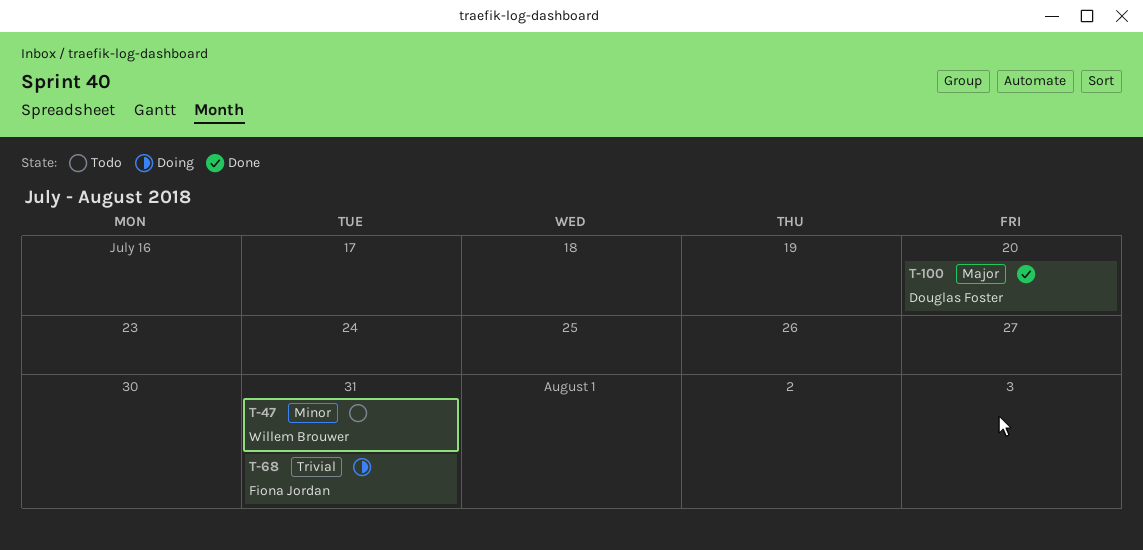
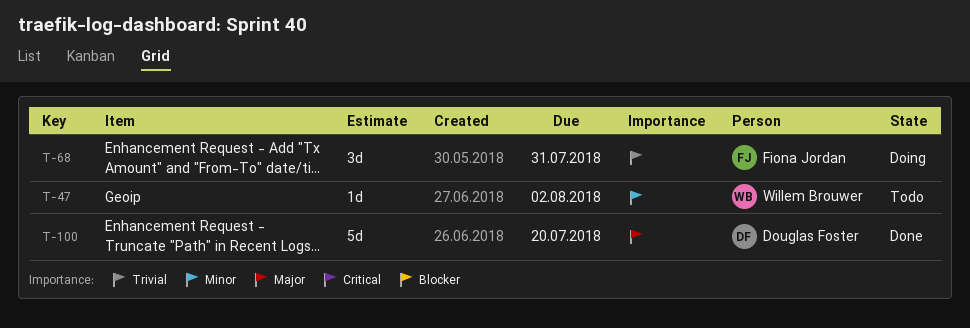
T-47, due: Jul 31 -> Aug 2

